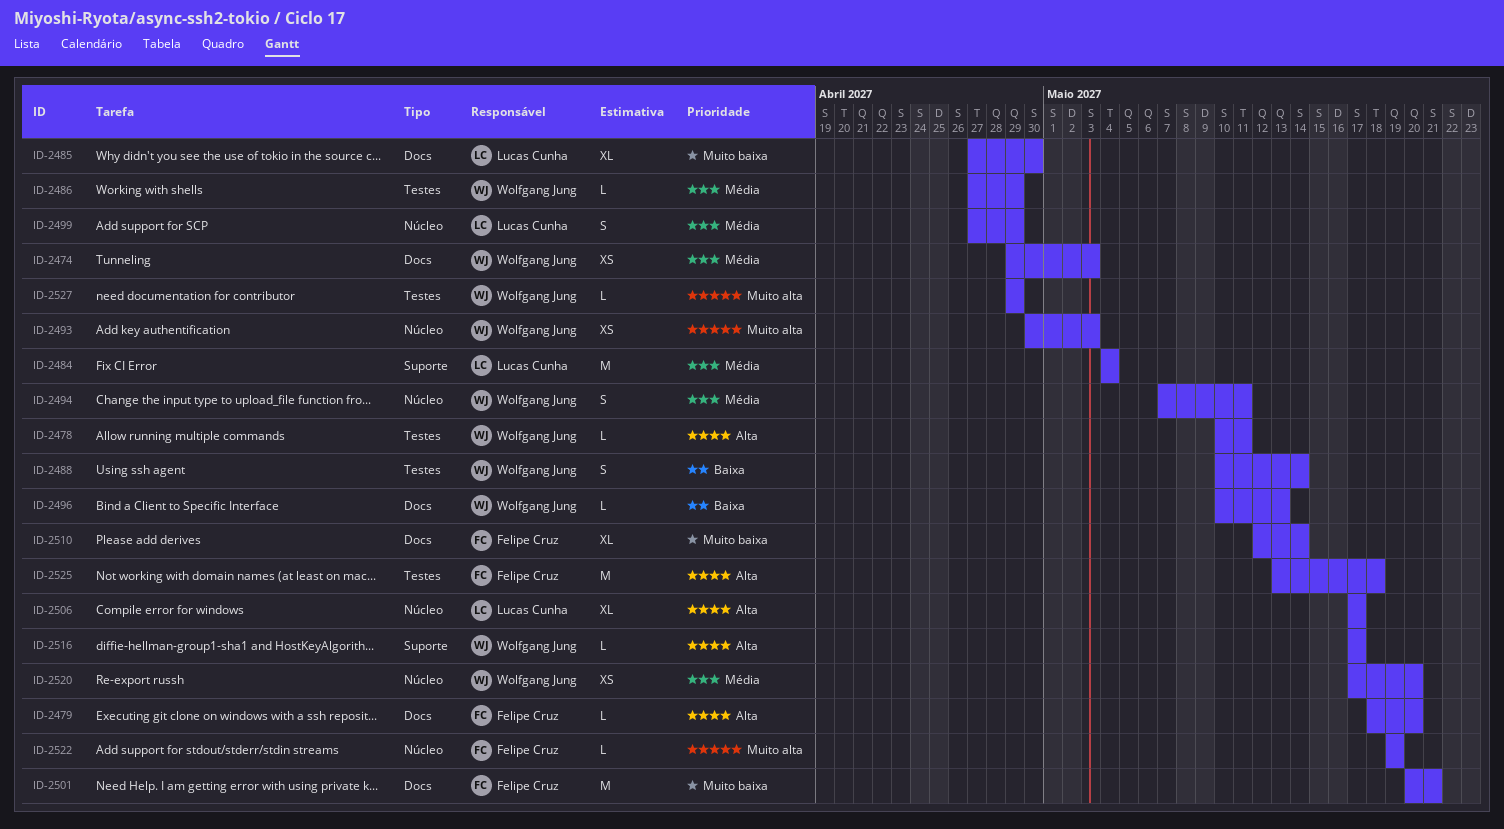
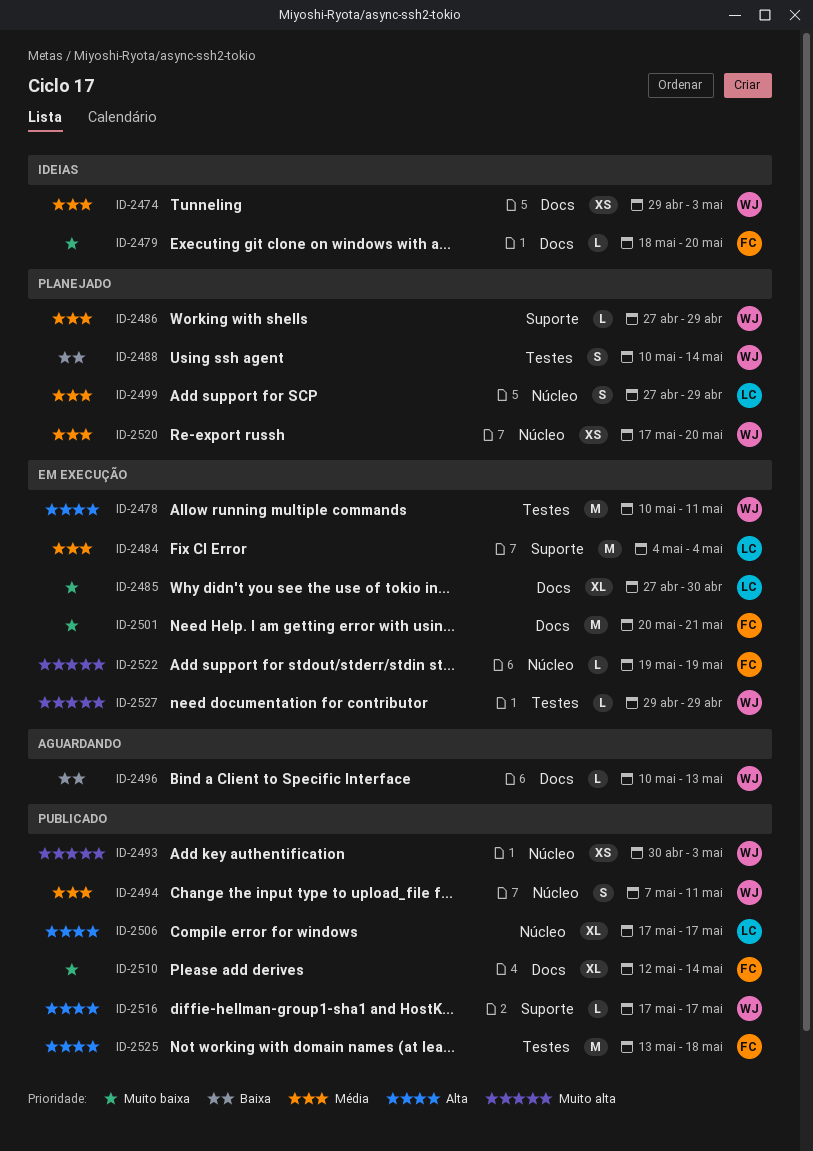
ID-2478, estimate: L -> M
ID-2479, priority: Alta -> Muito baixa
ID-2486, label: Testes -> Suporte

